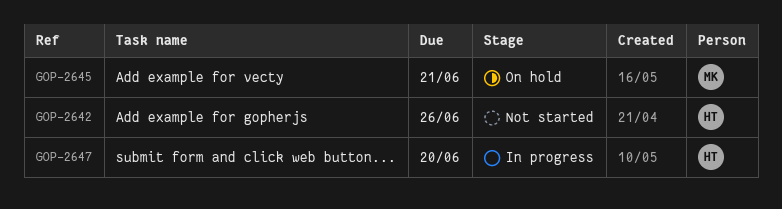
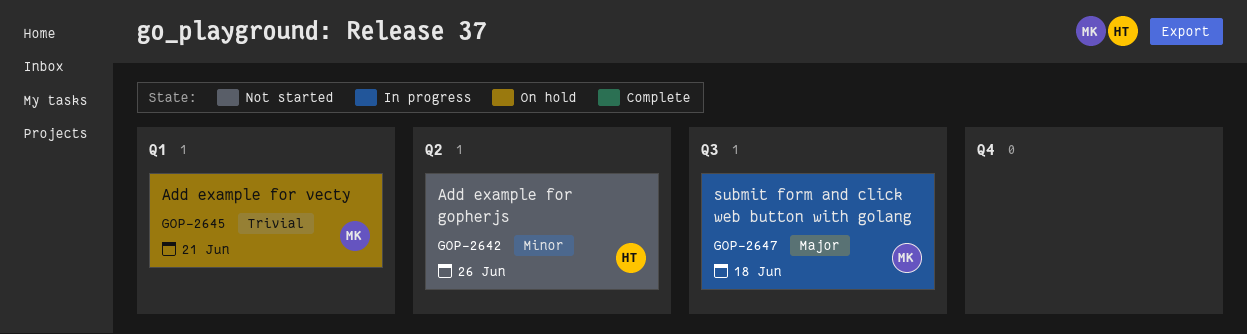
GOP-2647, owner: HT -> MK
GOP-2647, due: Jun 20 -> Jun 18

